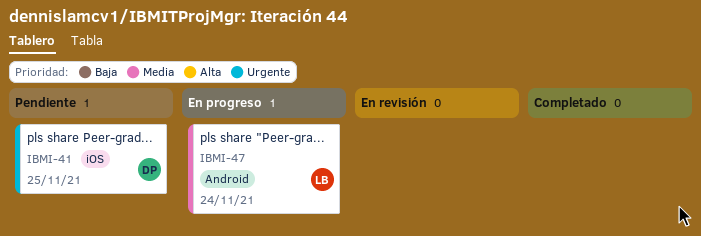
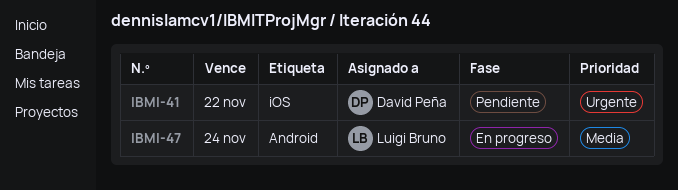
IBMI-41, due: Nov 25 -> Nov 22

